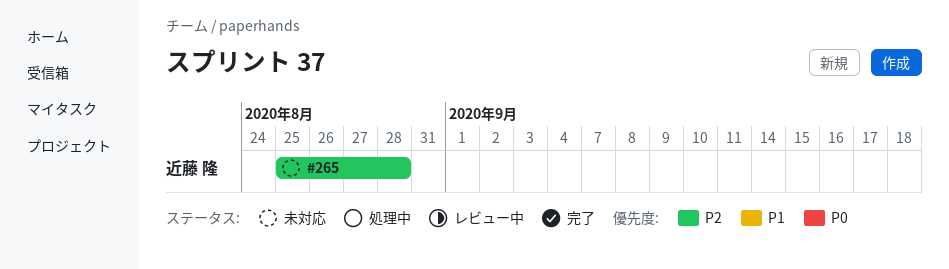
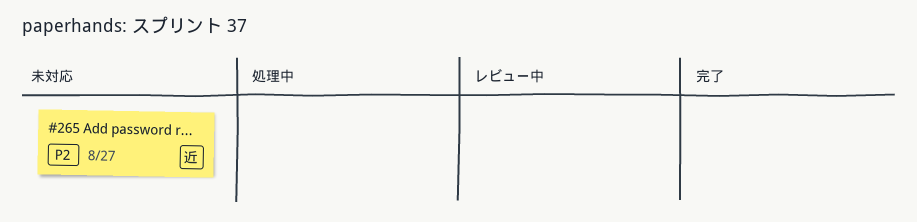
#265, due: Aug 28 -> Aug 27

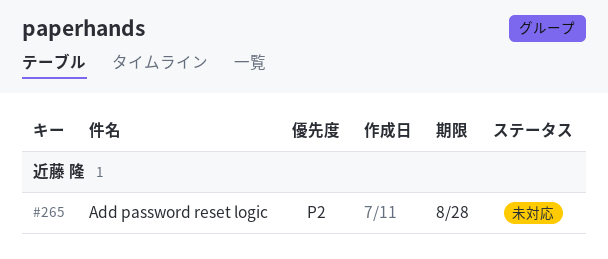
#265, due: Aug 27 -> Aug 28

